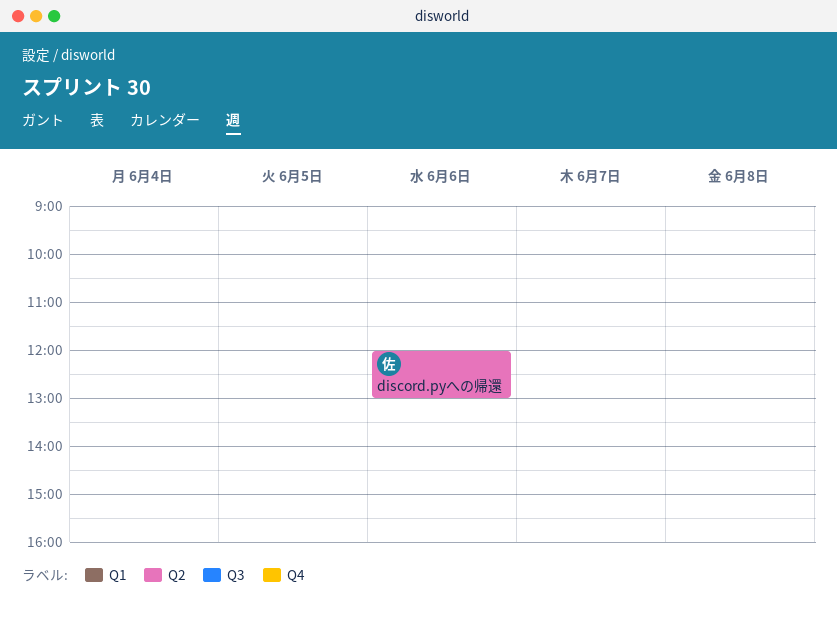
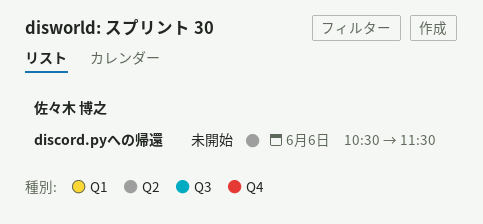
discord.pyへの帰還, begins: 12:00 -> 10:30
discord.pyへの帰還, ends: 13:00 -> 11:30

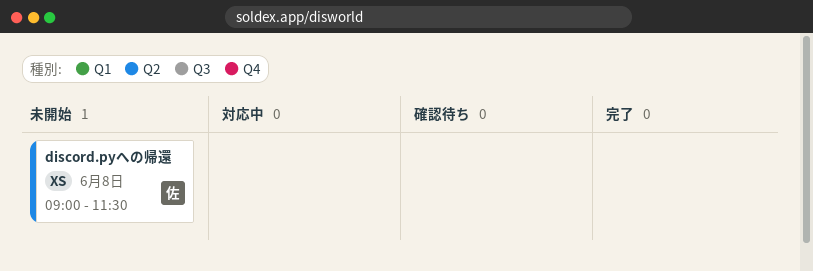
discord.pyへの帰還, day: Jun 6 -> Jun 8
discord.pyへの帰還, begins: 10:30 -> 09:00

